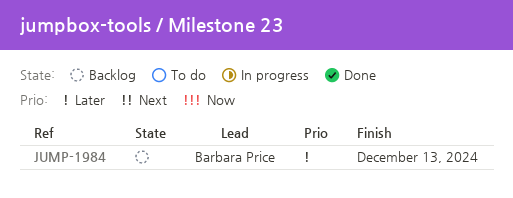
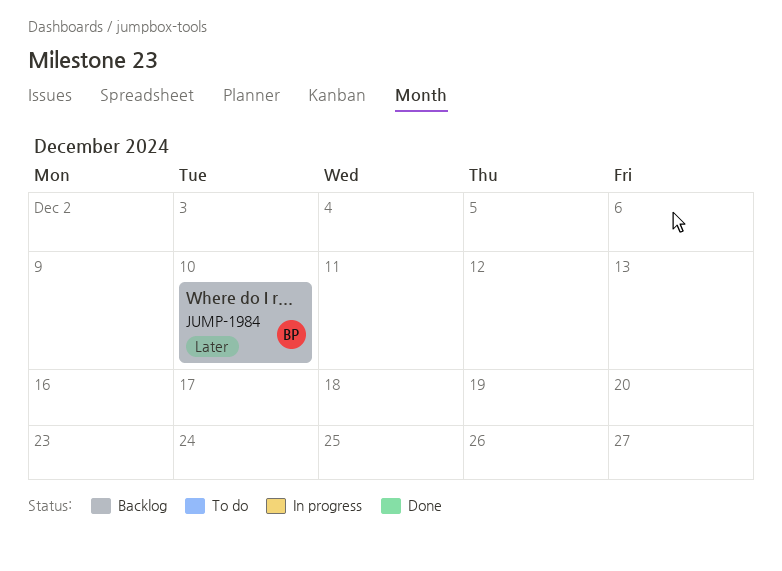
JUMP-1984, due: Dec 13 -> Dec 10

